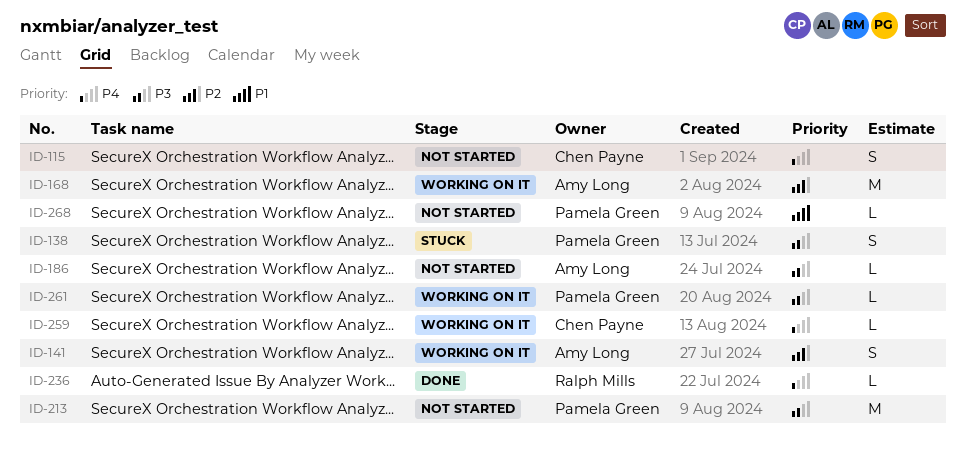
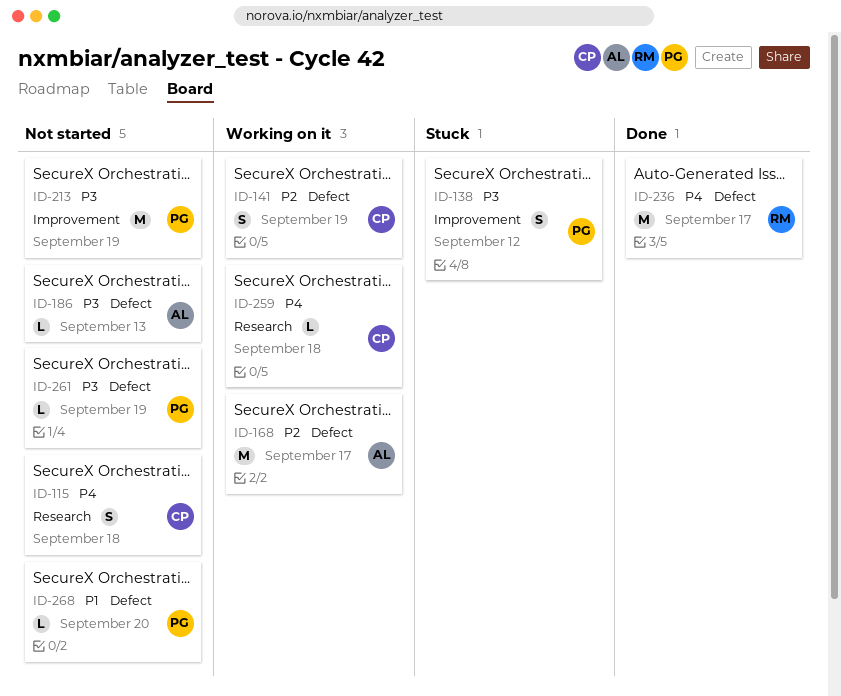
ID-141, owner: Amy Long -> Chen Payne
ID-236, estimate: L -> M
ID-261, status: Working on it -> Not started

